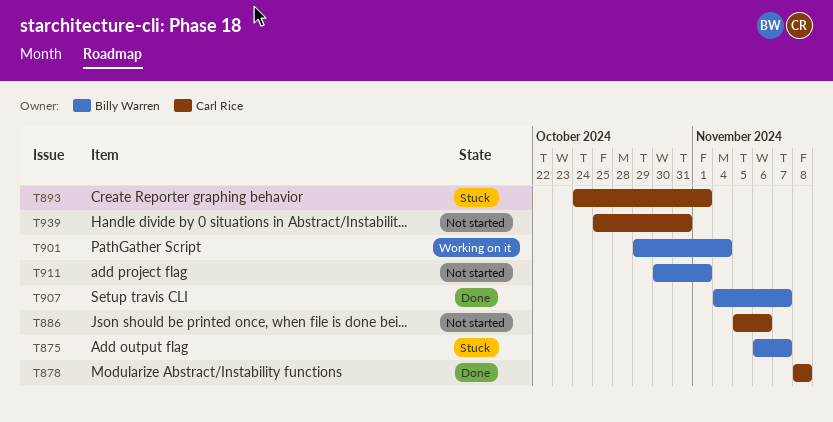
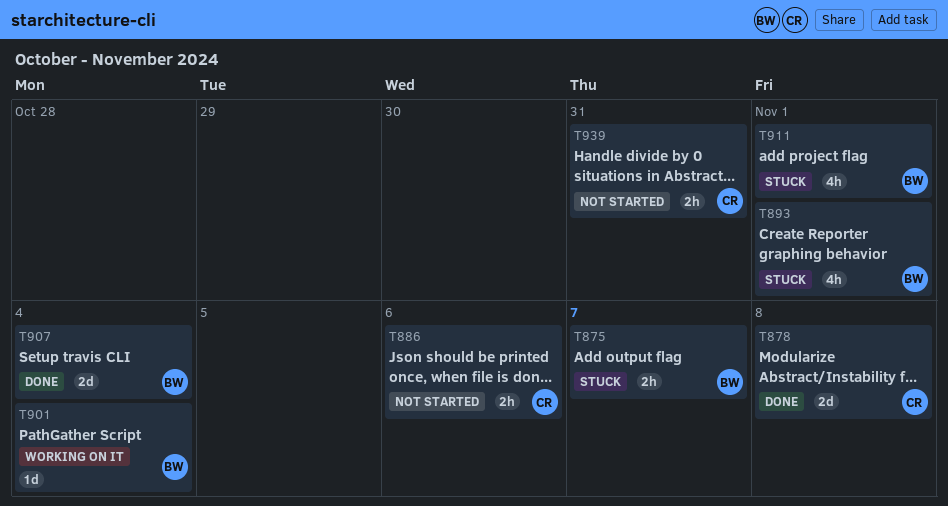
T893, owner: Carl Rice -> Billy Warren
T907, due: Nov 7 -> Nov 4
T911, status: Not started -> Stuck

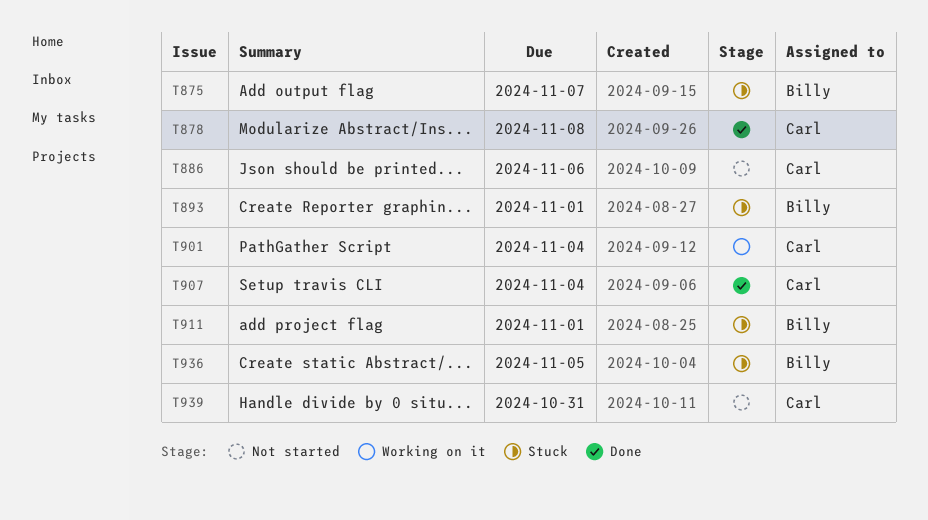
T901, owner: Billy -> Carl
T907, owner: Billy -> Carl
T936: none -> present

